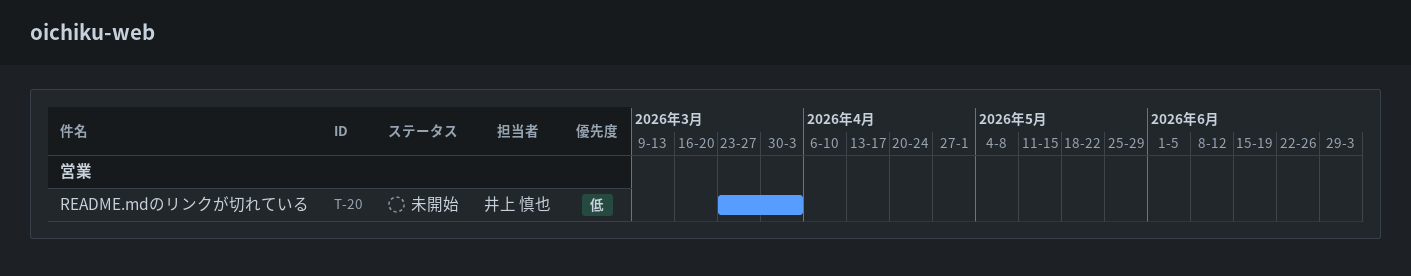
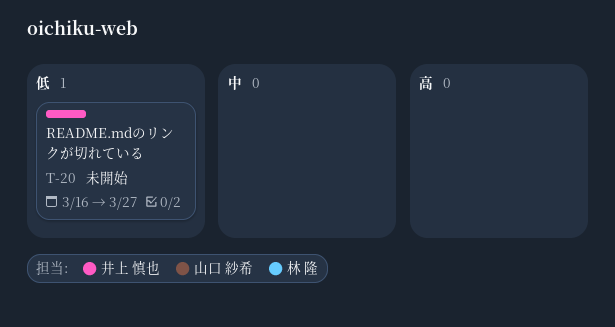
T-20, start: Mar 23 -> Mar 16
T-20, due: Apr 3 -> Mar 27

